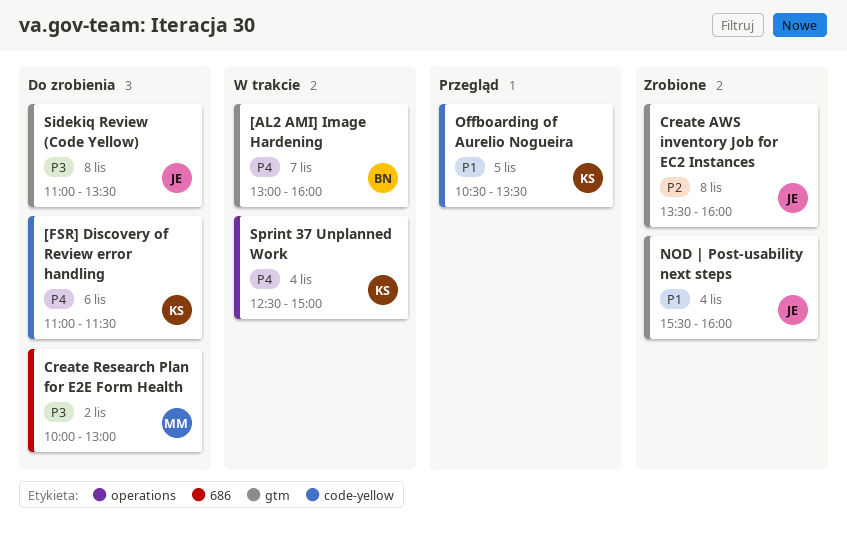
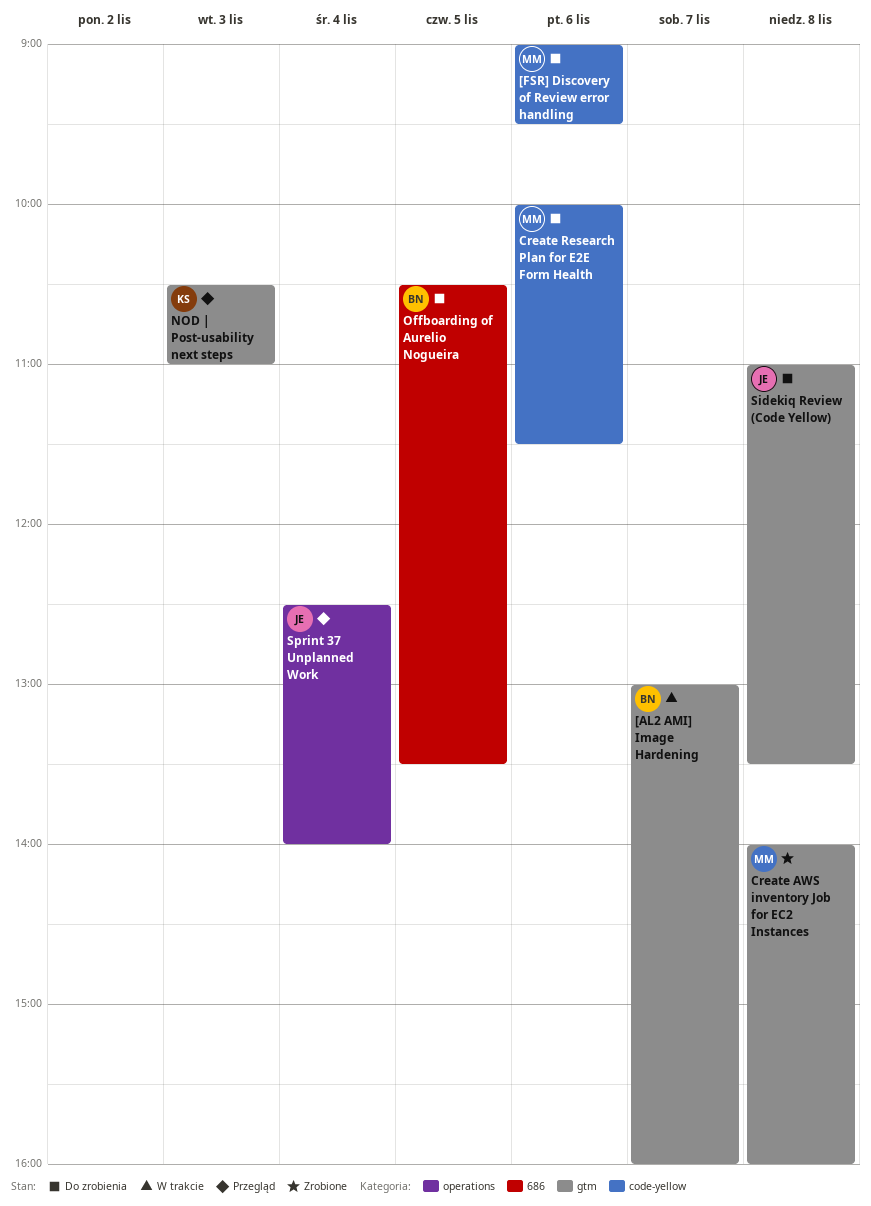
[FSR] Discovery of Review error handling, owner: KS -> MM
[FSR] Discovery of Review error handling, begins: 11:00 -> 09:00
[FSR] Discovery of Review error handling, ends: 11:30 -> 09:30
Create AWS inventory Job for EC2 Instances, owner: JE -> MM
Create AWS inventory Job for EC2 Instances, begins: 13:30 -> 14:00
Create Research Plan for E2E Form Health, label: 686 -> code-yellow
Create Research Plan for E2E Form Health, day: Nov 2 -> Nov 6
Create Research Plan for E2E Form Health, ends: 13:00 -> 11:30
NOD | Post-usability next steps, status: Zrobione -> Przegląd
NOD | Post-usability next steps, owner: JE -> KS
NOD | Post-usability next steps, day: Nov 4 -> Nov 3
NOD | Post-usability next steps, begins: 15:30 -> 10:30
NOD | Post-usability next steps, ends: 16:00 -> 11:00
Offboarding of Aurelio Nogueira, status: Przegląd -> Do zrobienia
Offboarding of Aurelio Nogueira, owner: KS -> BN
Offboarding of Aurelio Nogueira, label: code-yellow -> 686
Sprint 37 Unplanned Work, status: W trakcie -> Przegląd
Sprint 37 Unplanned Work, owner: KS -> JE
Sprint 37 Unplanned Work, ends: 15:00 -> 14:00

